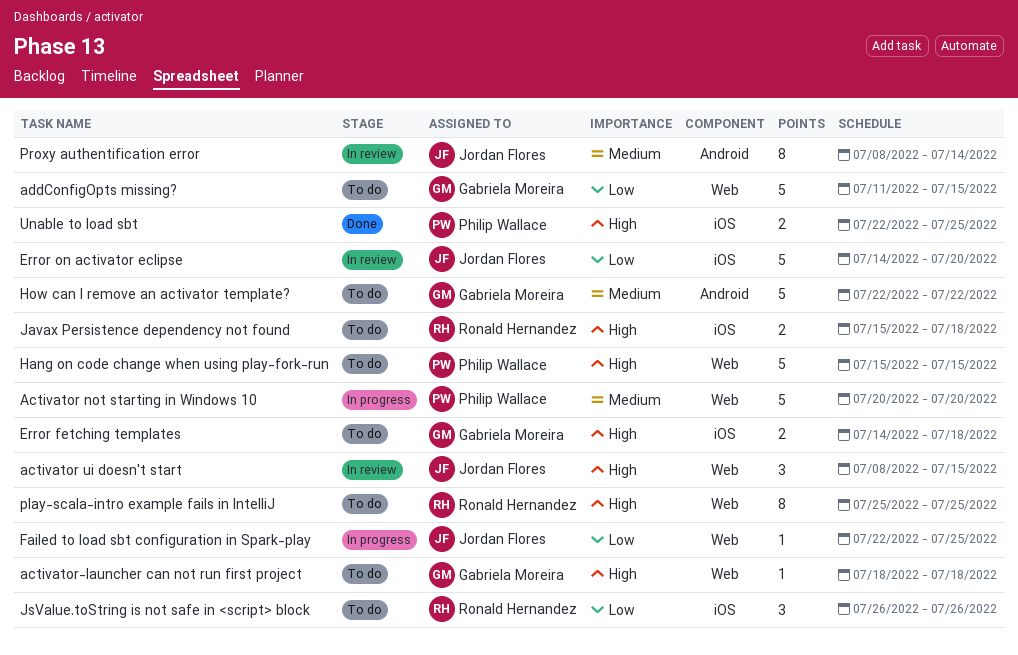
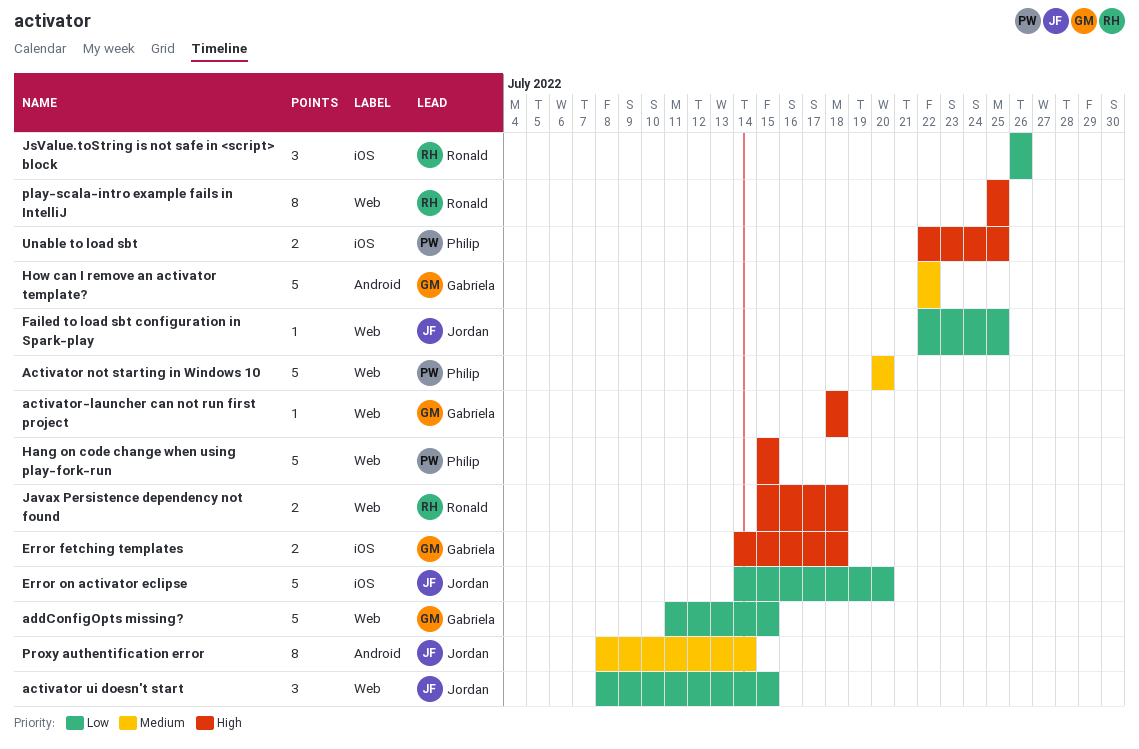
activator ui doesn't start, priority: High -> Low
Javax Persistence dependency not found, label: iOS -> Web

